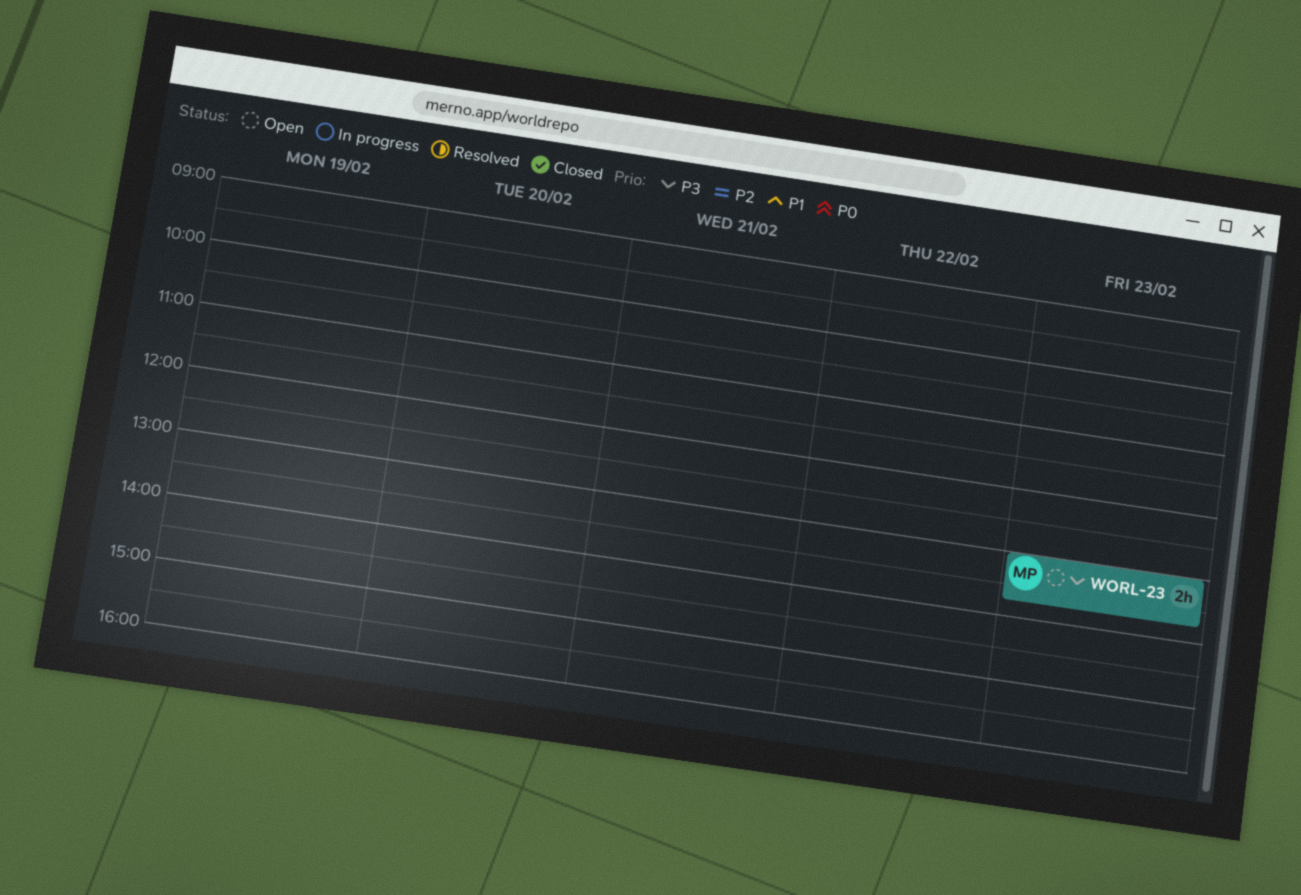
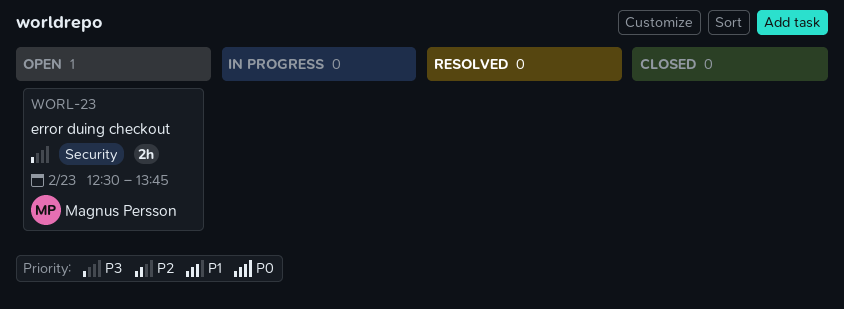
WORL-23, begins: 13:00 -> 12:30

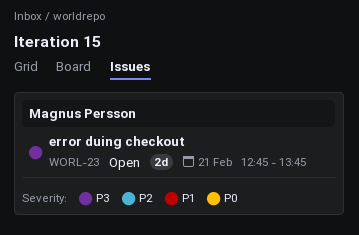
WORL-23, estimate: 2h -> 2d
WORL-23, day: Feb 23 -> Feb 21
WORL-23, begins: 12:30 -> 12:45

